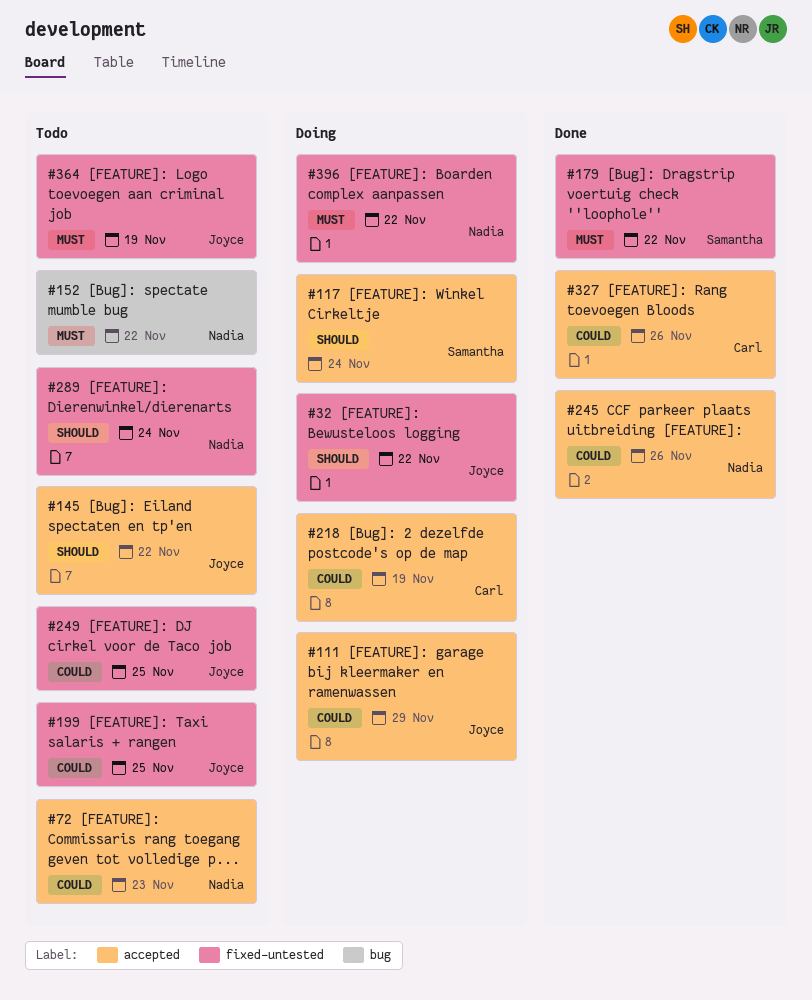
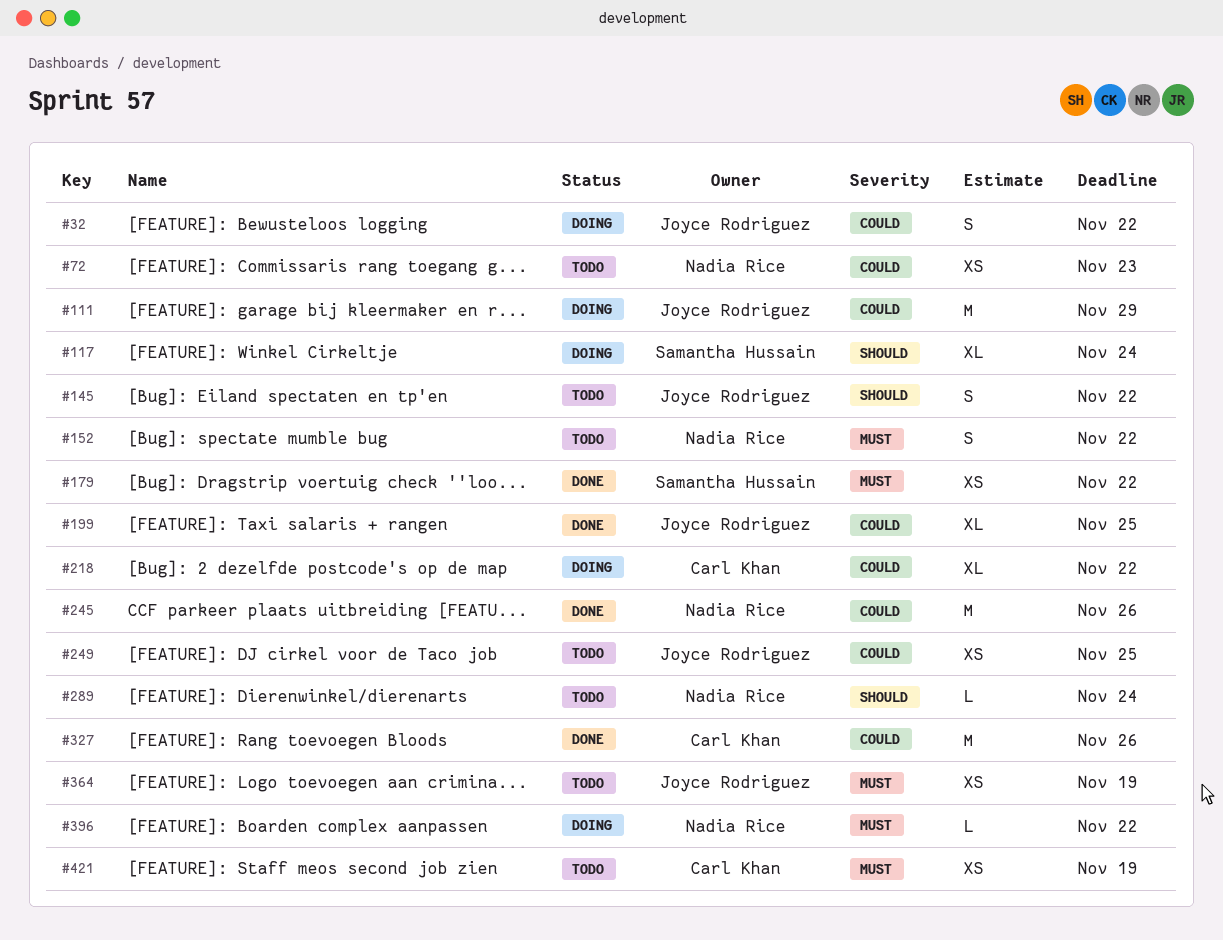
#32, priority: Should -> Could
#199, status: Todo -> Done
#218, due: Nov 19 -> Nov 22
#421: none -> present

